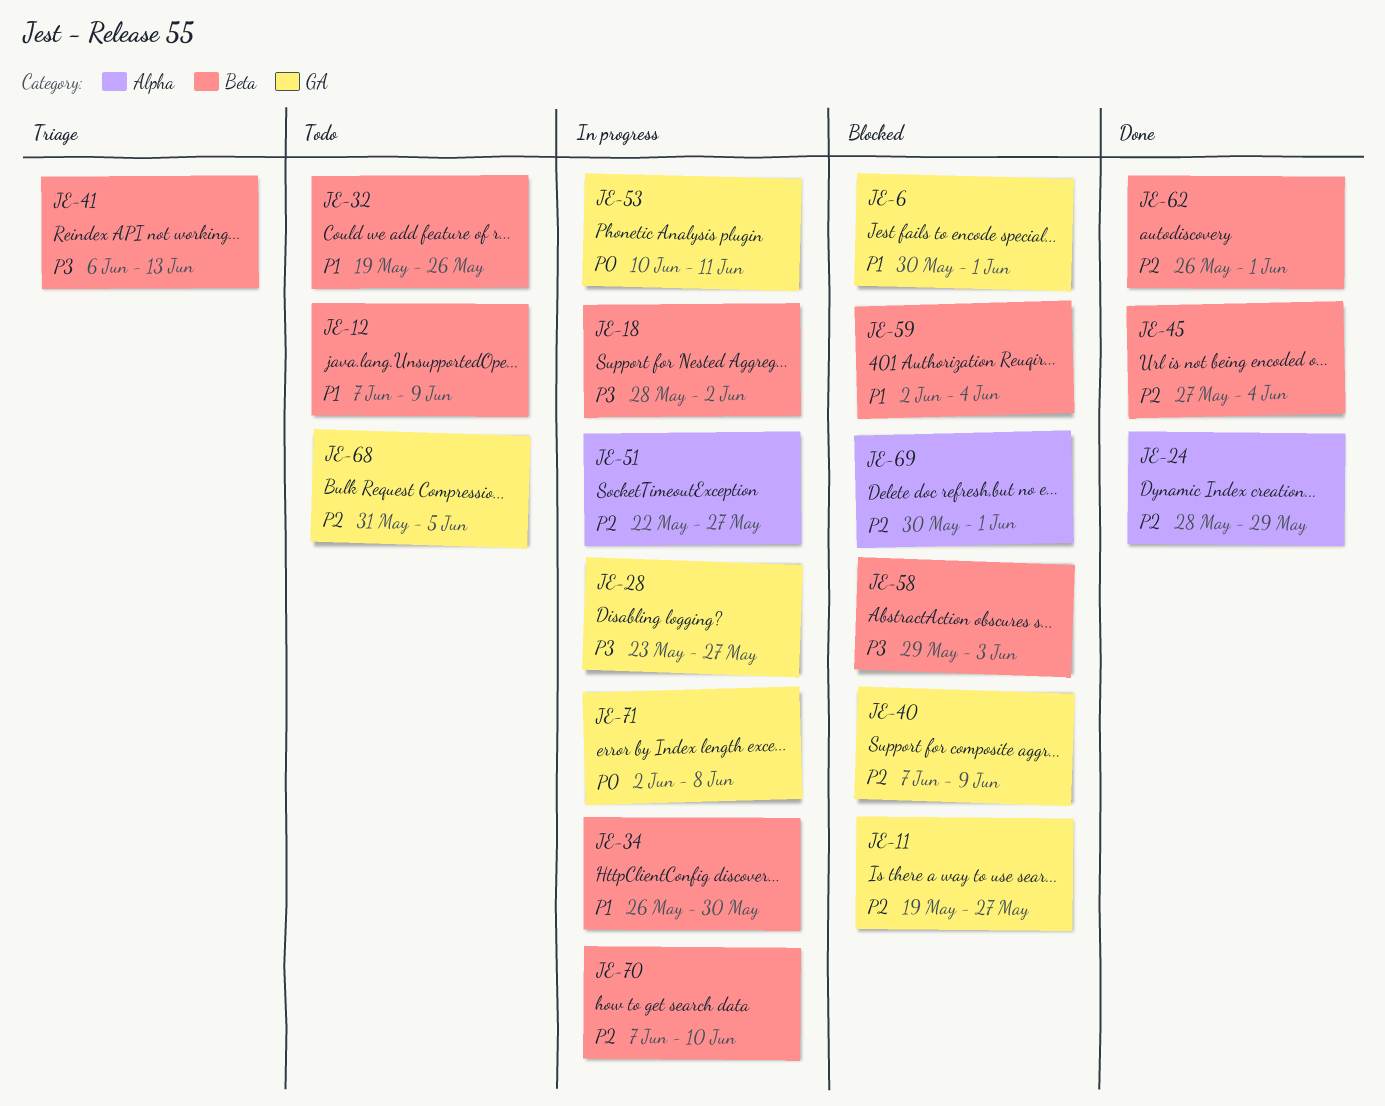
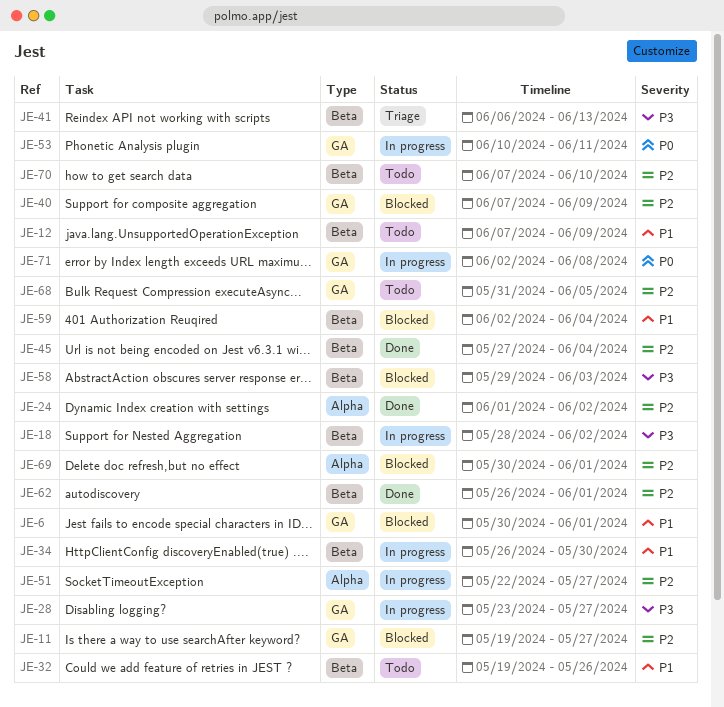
JE-24, start: May 28 -> Jun 1
JE-24, due: May 29 -> Jun 2
JE-70, status: In progress -> Todo

